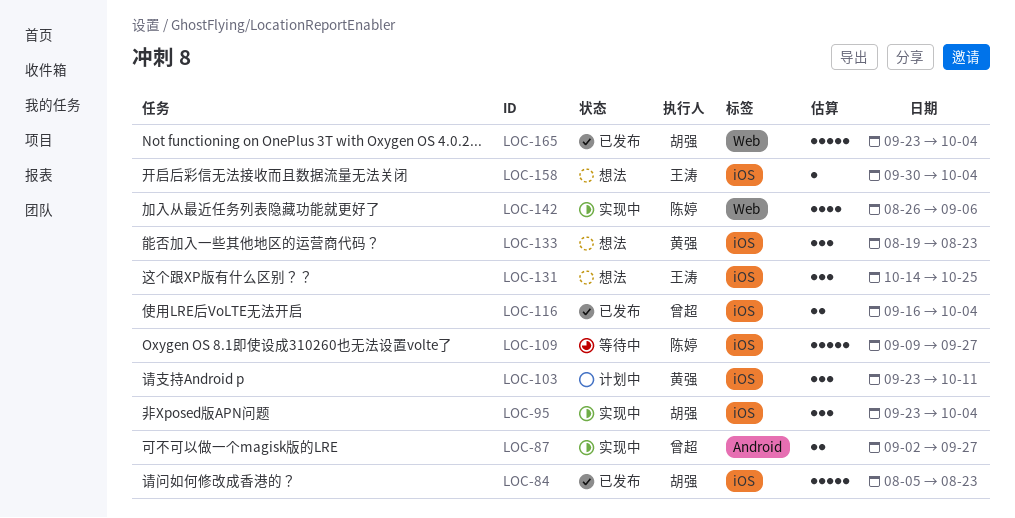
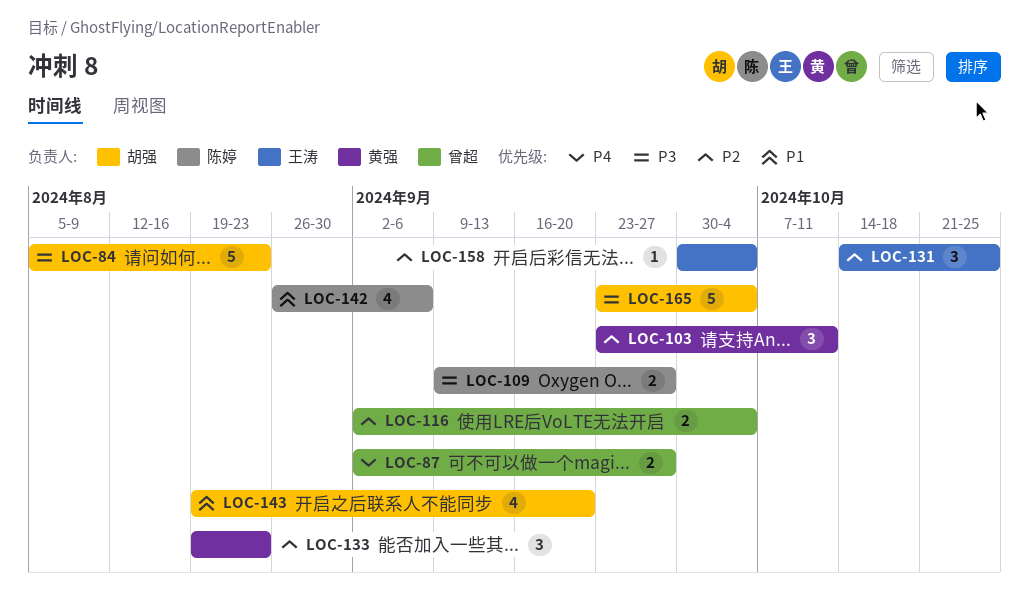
LOC-95: present -> none
LOC-109, estimate: 5 -> 2
LOC-116, start: Sep 16 -> Sep 2
LOC-143: none -> present

